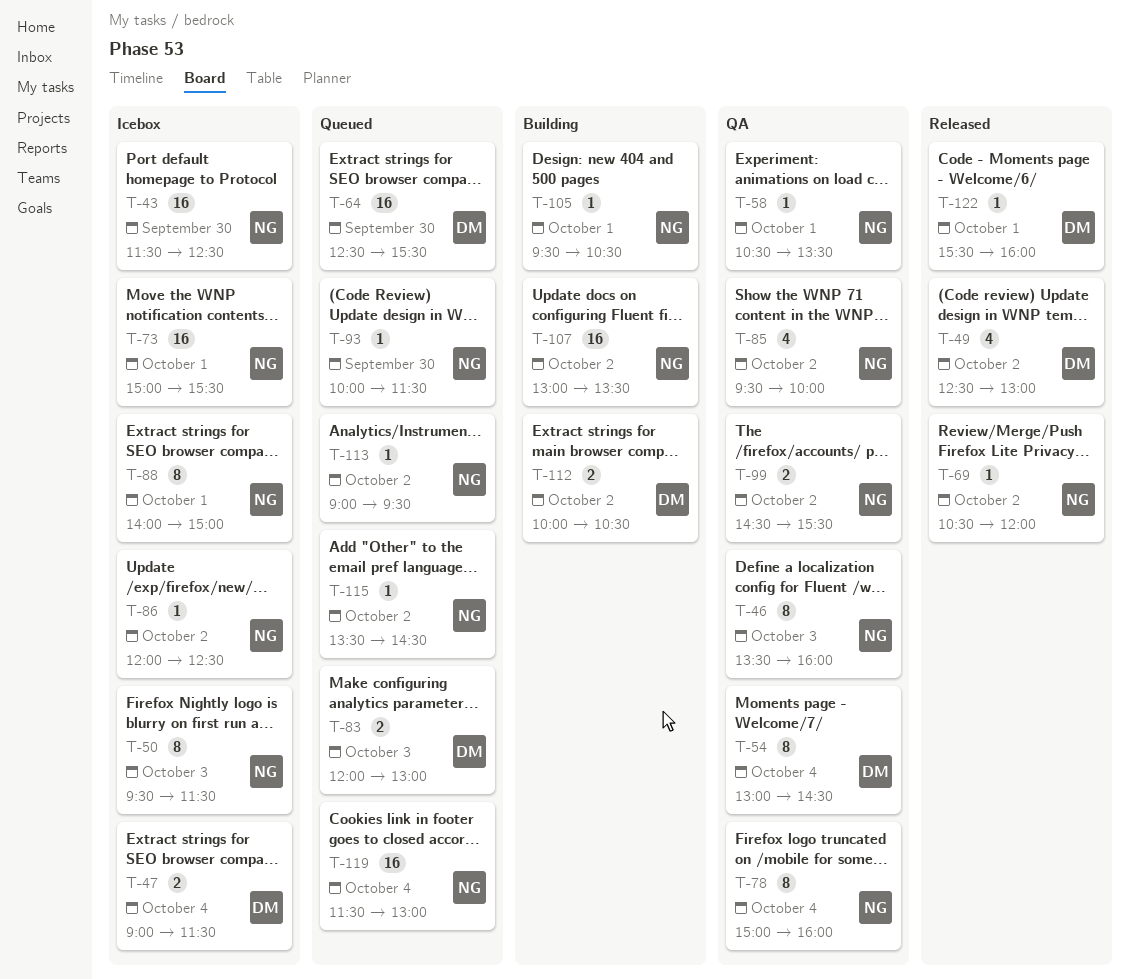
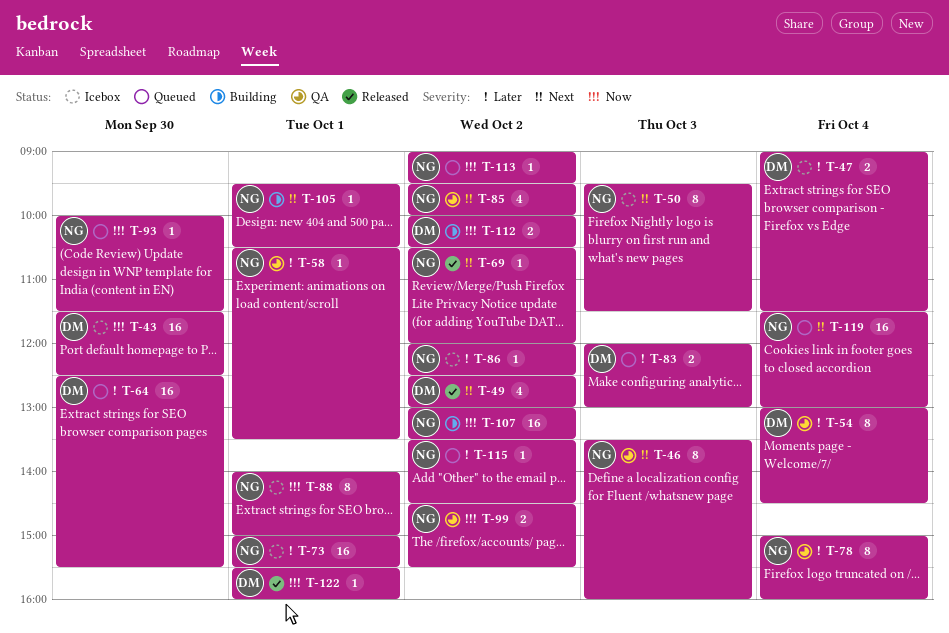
T-43, owner: NG -> DM

